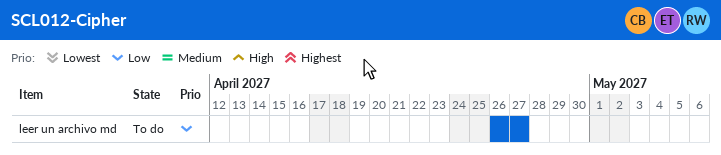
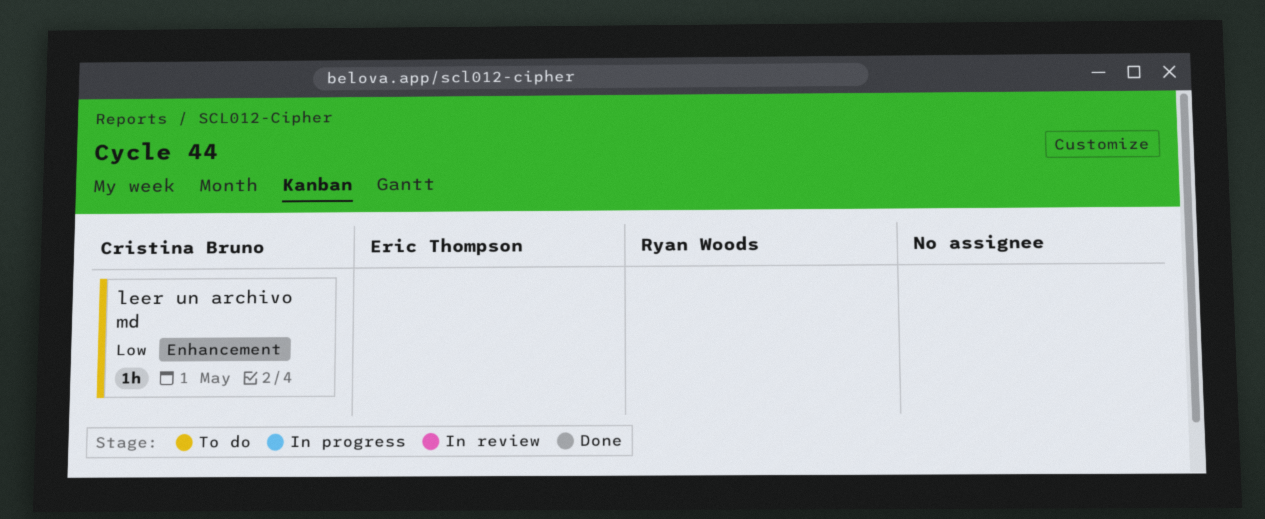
leer un archivo md, due: Apr 27 -> May 1

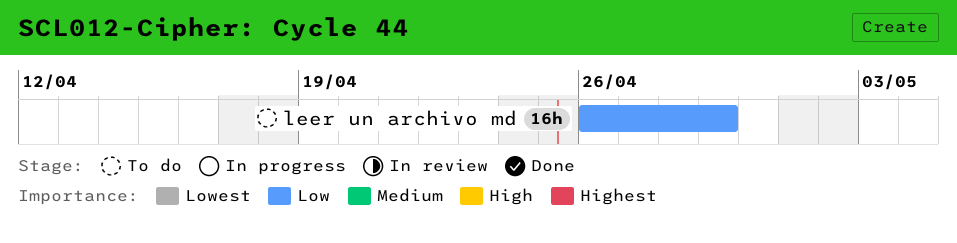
leer un archivo md, estimate: 1h -> 16h
leer un archivo md, due: May 1 -> Apr 29

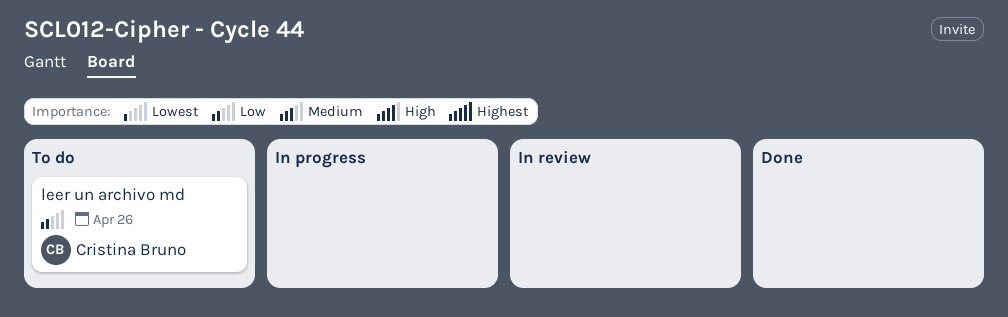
leer un archivo md, due: Apr 29 -> Apr 26

